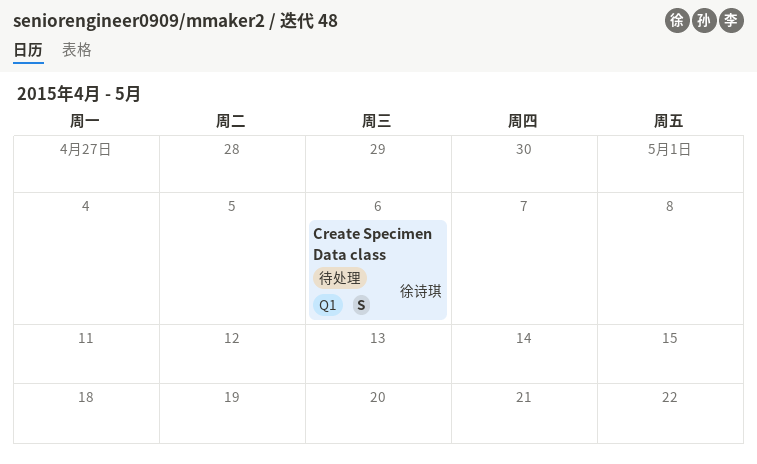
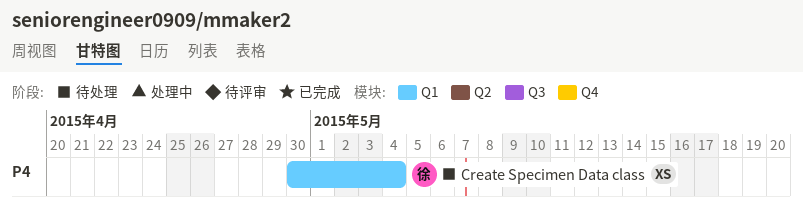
Create Specimen Data class, estimate: S -> XS
Create Specimen Data class, due: May 6 -> May 4

